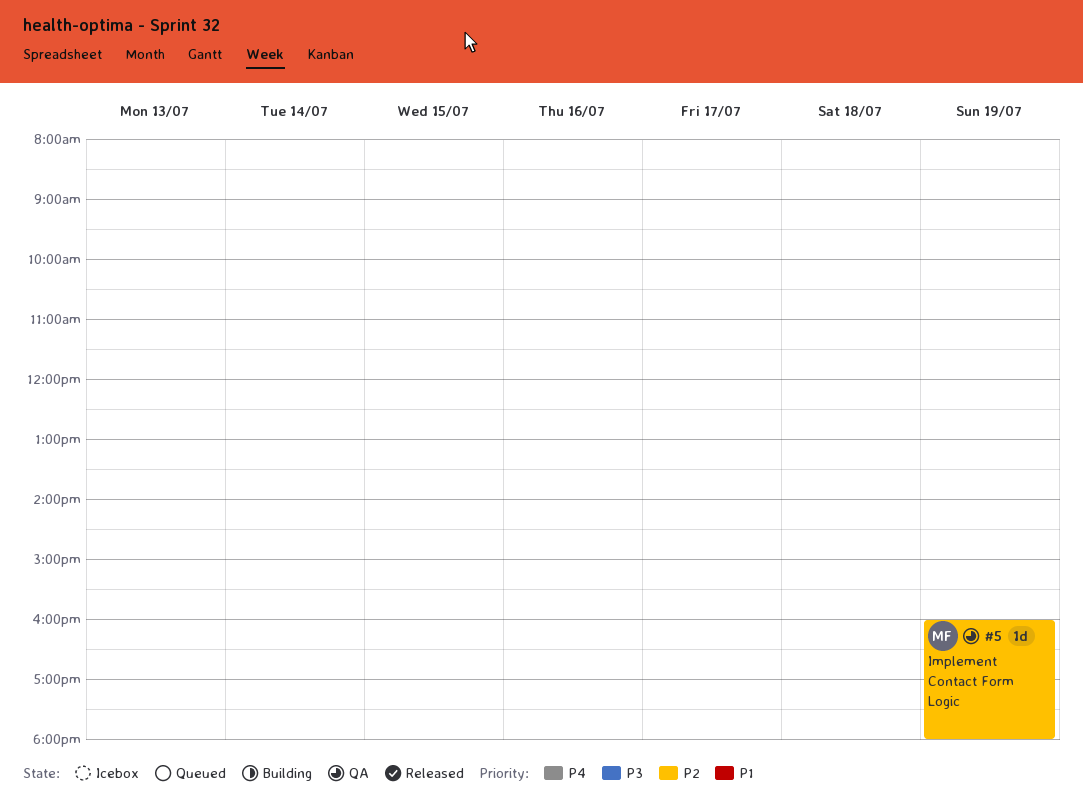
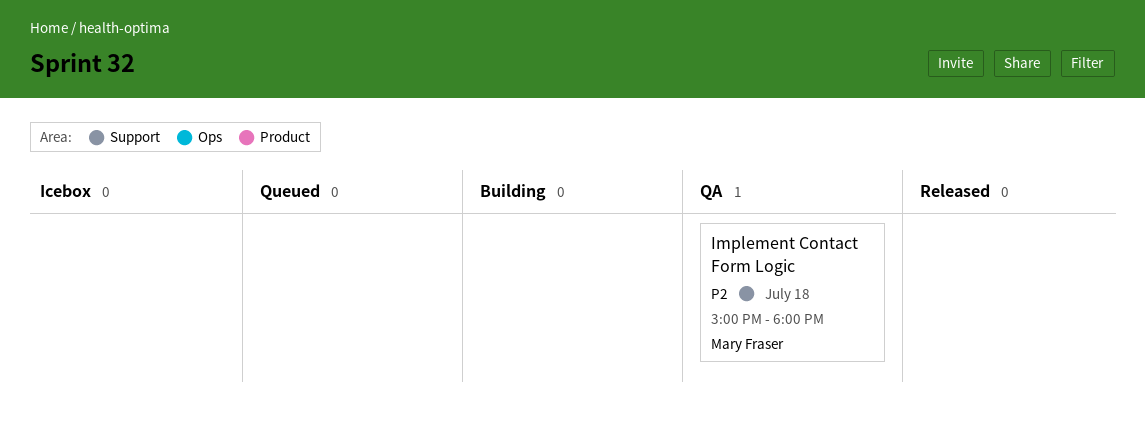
Implement Contact Form Logic, day: Jul 19 -> Jul 18
Implement Contact Form Logic, begins: 16:00 -> 15:00

